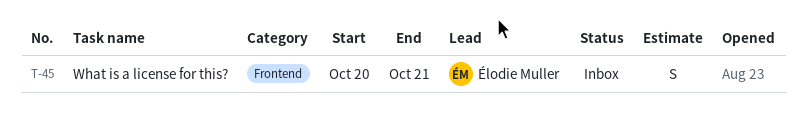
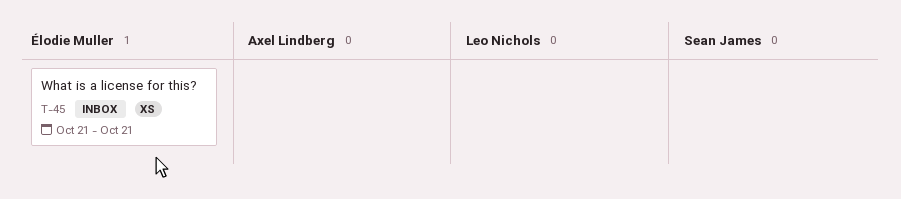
T-45, estimate: S -> XS
T-45, start: Oct 20 -> Oct 21

